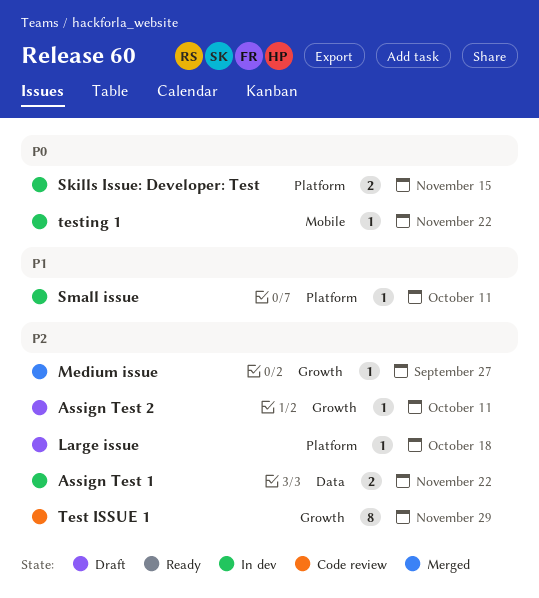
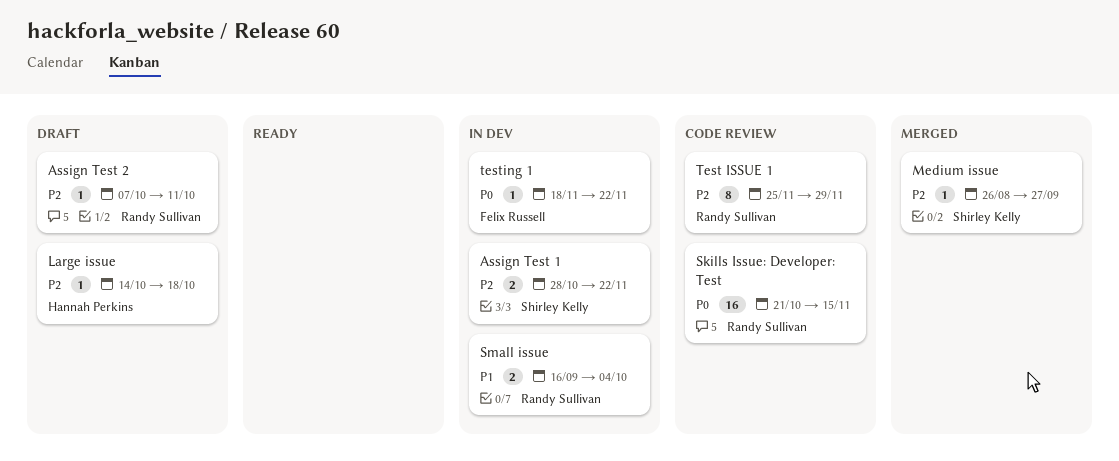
Skills Issue: Developer: Test, status: In dev -> Code review
Skills Issue: Developer: Test, estimate: 2 -> 16
Small issue, estimate: 1 -> 2
Small issue, due: Oct 11 -> Oct 4

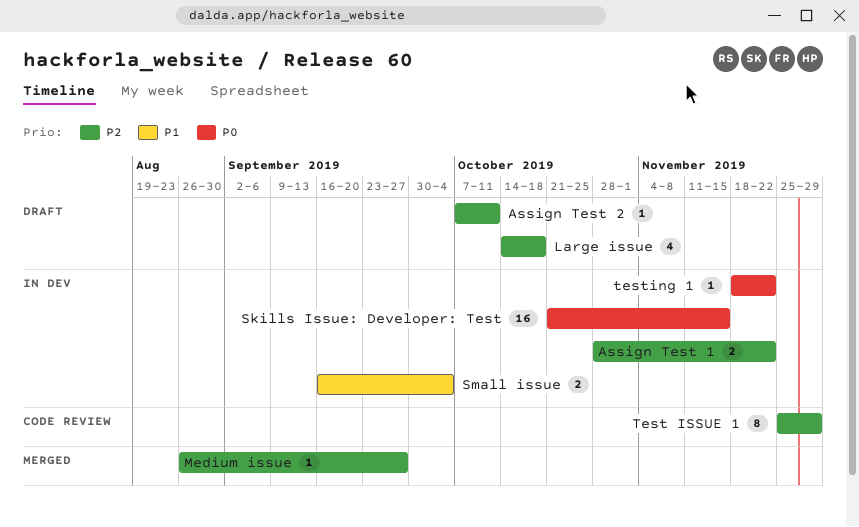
Large issue, estimate: 1 -> 4
Skills Issue: Developer: Test, status: Code review -> In dev

